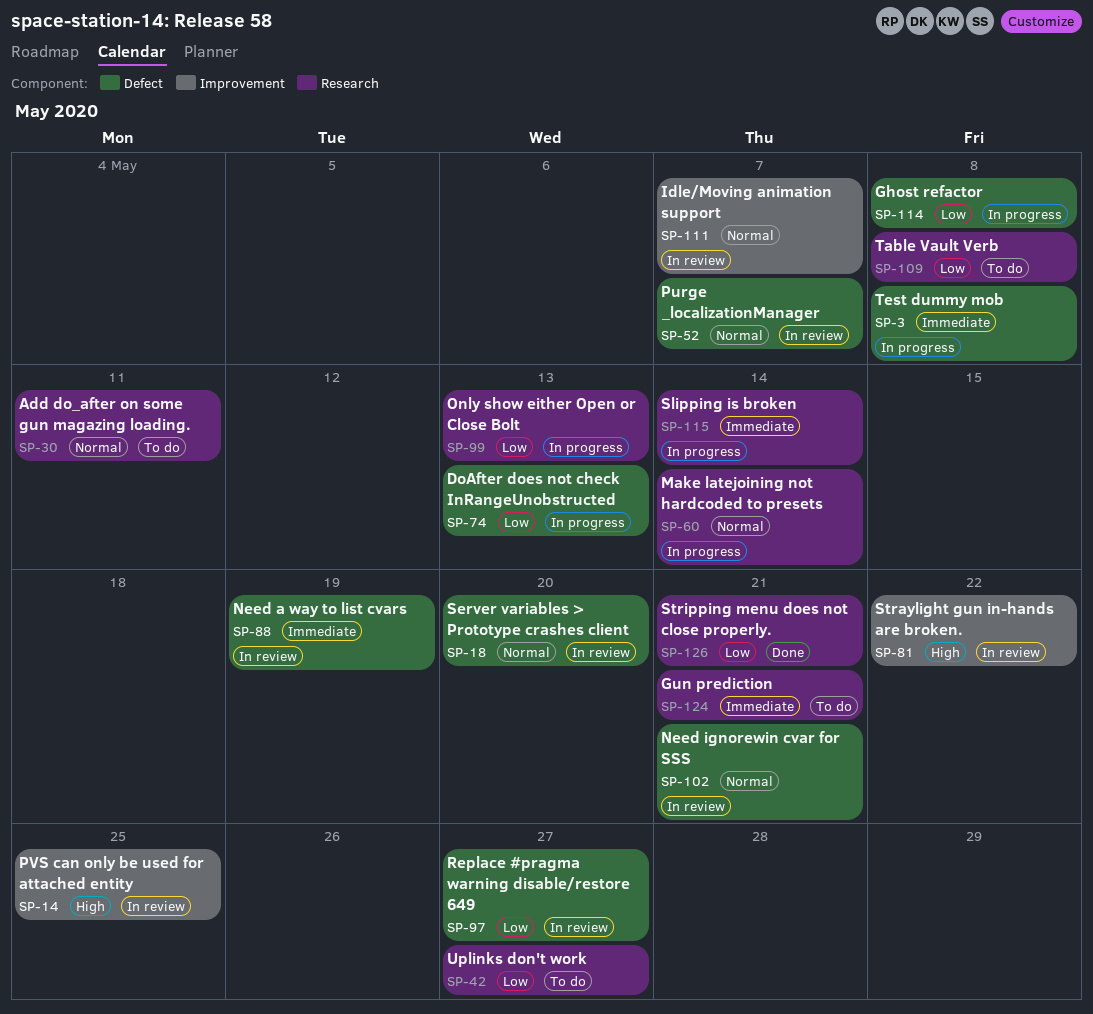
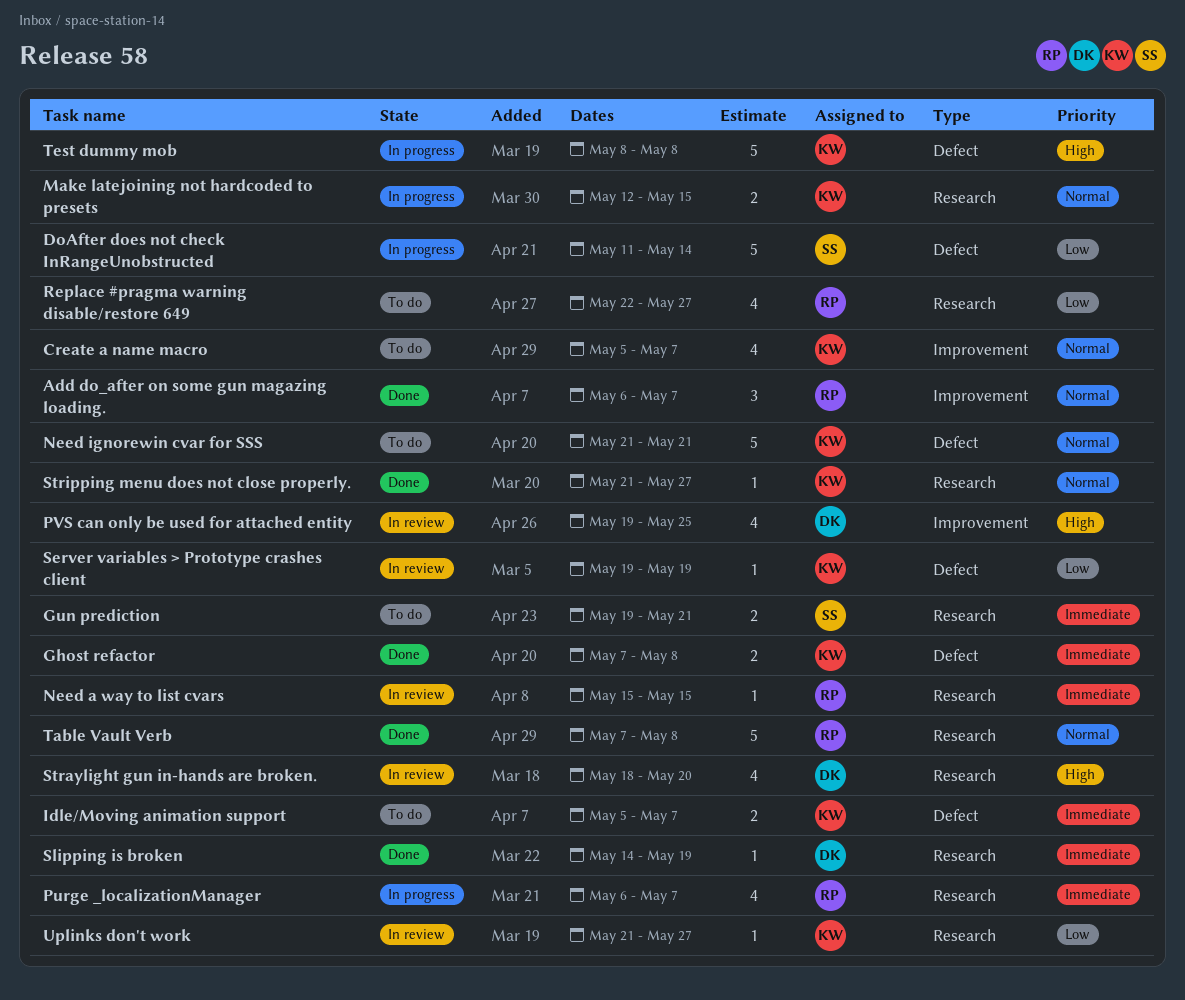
Add do_after on some gun magazing loading., status: To do -> Done
Add do_after on some gun magazing loading., label: Research -> Improvement
Add do_after on some gun magazing loading., due: May 11 -> May 7
Create a name macro: none -> present
DoAfter does not check InRangeUnobstructed, due: May 13 -> May 14
Ghost refactor, status: In progress -> Done
Ghost refactor, priority: Low -> Immediate
Idle/Moving animation support, status: In review -> To do
Idle/Moving animation support, priority: Normal -> Immediate
Idle/Moving animation support, label: Improvement -> Defect
Make latejoining not hardcoded to presets, due: May 14 -> May 15
Need a way to list cvars, label: Defect -> Research
Need a way to list cvars, due: May 19 -> May 15
Need ignorewin cvar for SSS, status: In review -> To do
Only show either Open or Close Bolt: present -> none
Purge _localizationManager, status: In review -> In progress
Purge _localizationManager, priority: Normal -> Immediate
Purge _localizationManager, label: Defect -> Research
Replace #pragma warning disable/restore 649, status: In review -> To do
Replace #pragma warning disable/restore 649, label: Defect -> Research
Server variables > Prototype crashes client, priority: Normal -> Low
Server variables > Prototype crashes client, due: May 20 -> May 19
Slipping is broken, status: In progress -> Done
Slipping is broken, due: May 14 -> May 19
Straylight gun in-hands are broken., label: Improvement -> Research
Straylight gun in-hands are broken., due: May 22 -> May 20
Stripping menu does not close properly., priority: Low -> Normal
Stripping menu does not close properly., due: May 21 -> May 27
Table Vault Verb, status: To do -> Done
Table Vault Verb, priority: Low -> Normal
Test dummy mob, priority: Immediate -> High
Uplinks don't work, status: To do -> In review

